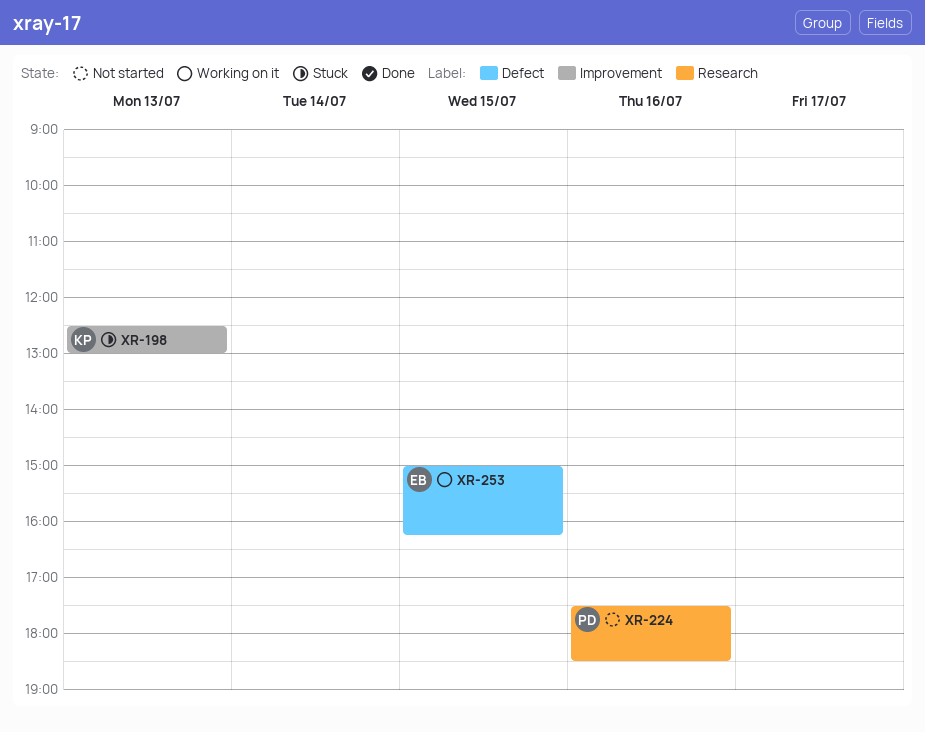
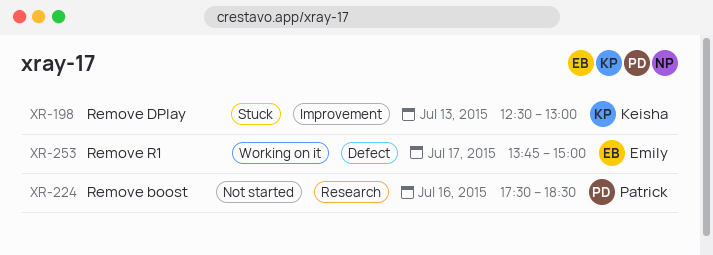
XR-253, day: Jul 15 -> Jul 17
XR-253, begins: 15:00 -> 13:45
XR-253, ends: 16:15 -> 15:00

